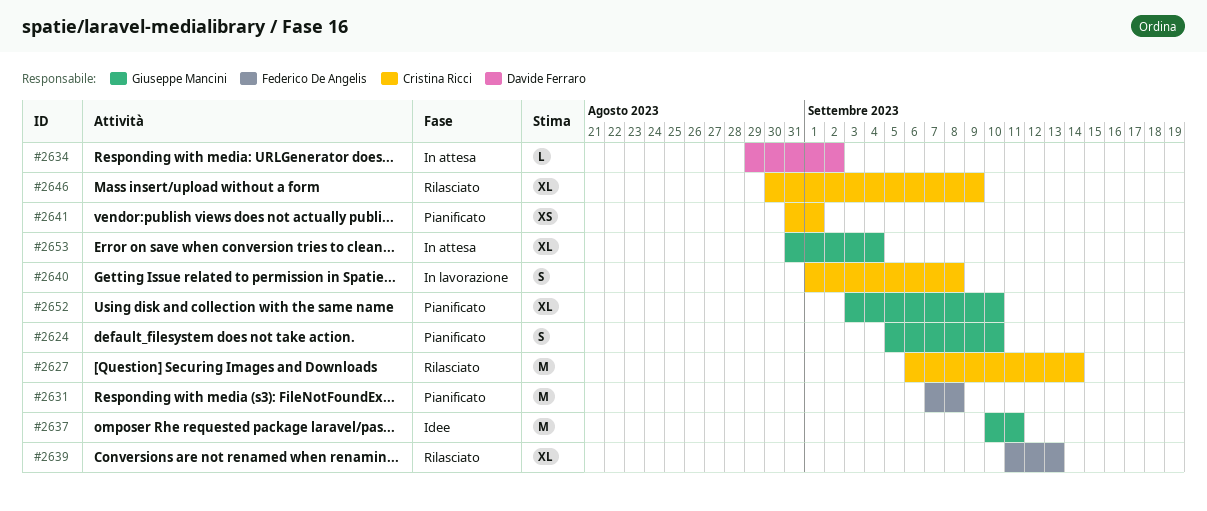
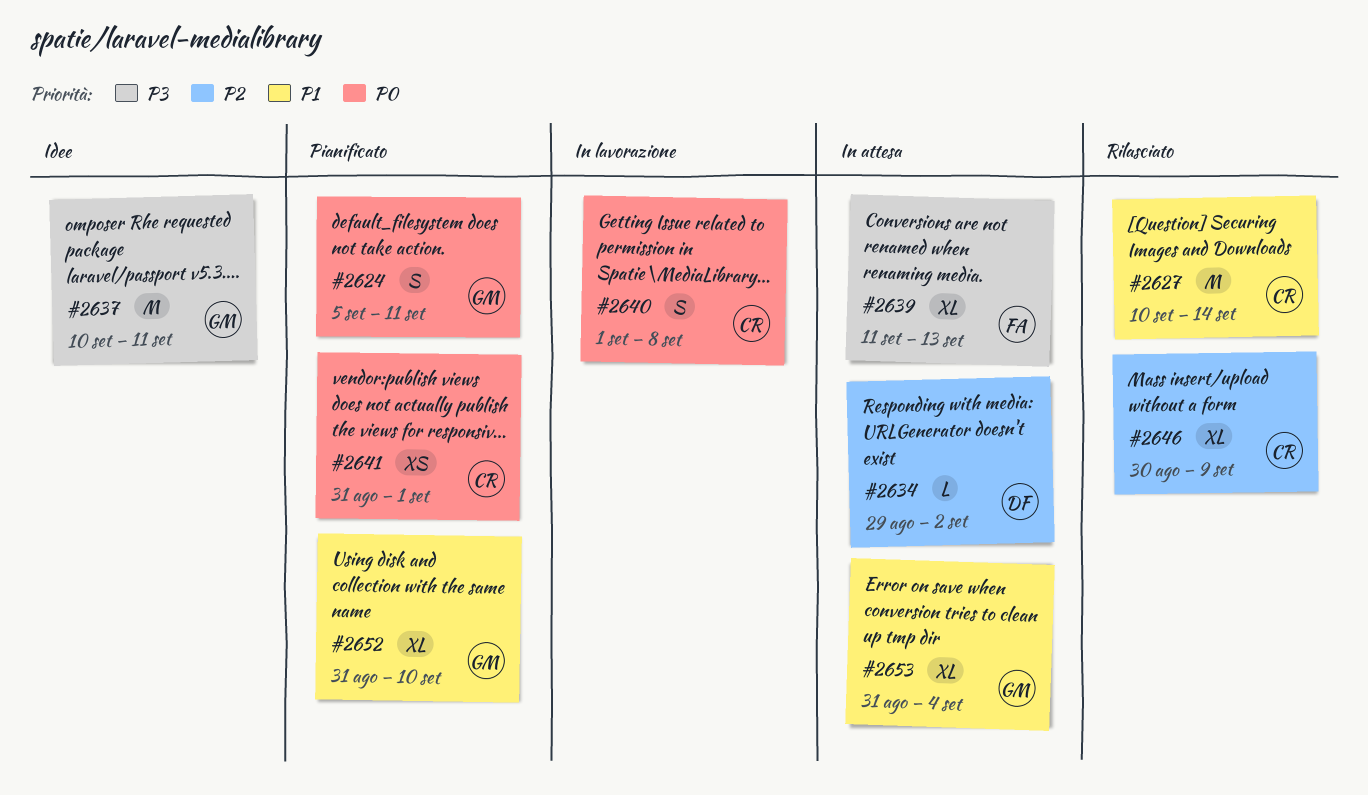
#2624, due: Sep 10 -> Sep 11
#2627, start: Sep 6 -> Sep 10
#2631: present -> none
#2639, status: Rilasciato -> In attesa
#2652, start: Sep 3 -> Aug 31

